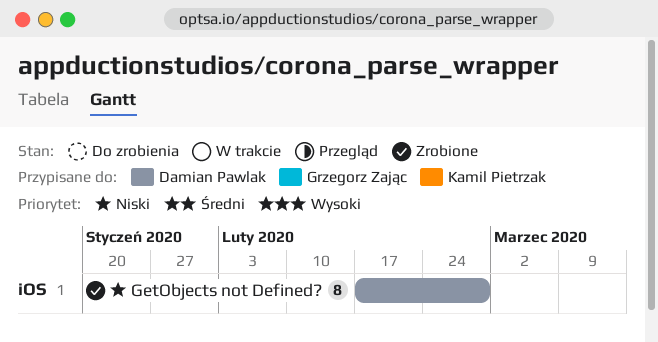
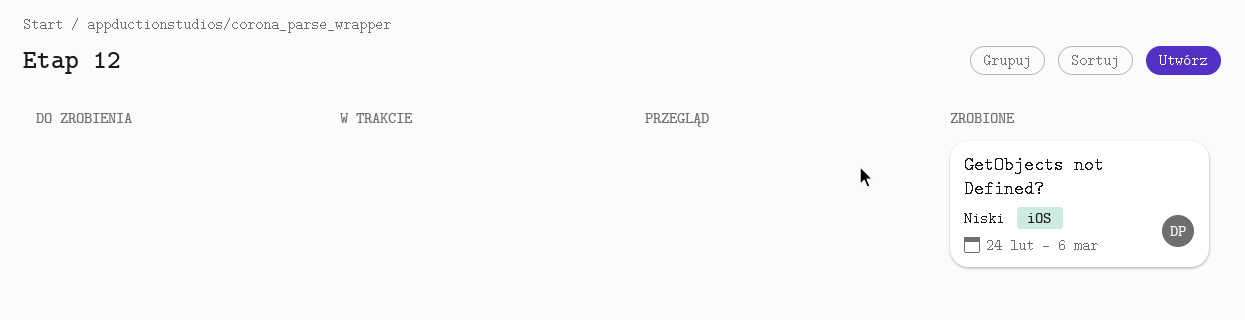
GetObjects not Defined?, start: Feb 17 -> Feb 24
GetObjects not Defined?, due: Feb 28 -> Mar 6

